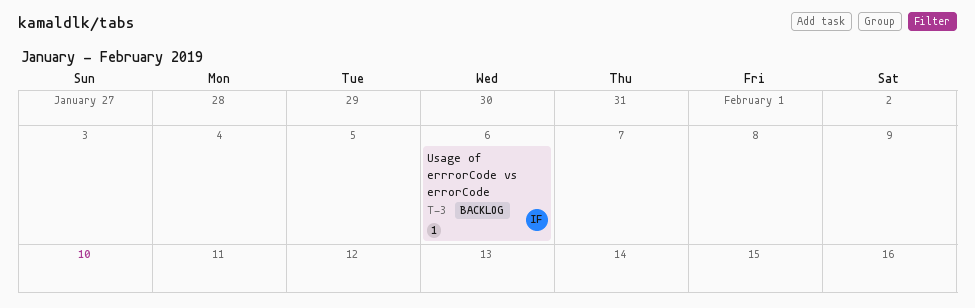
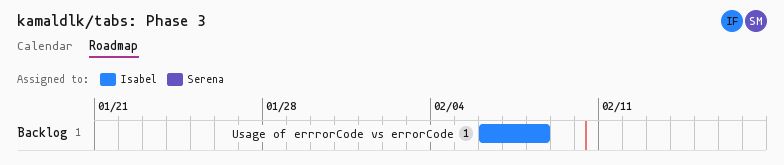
Usage of errrorCode vs errorCode, due: Feb 6 -> Feb 8

